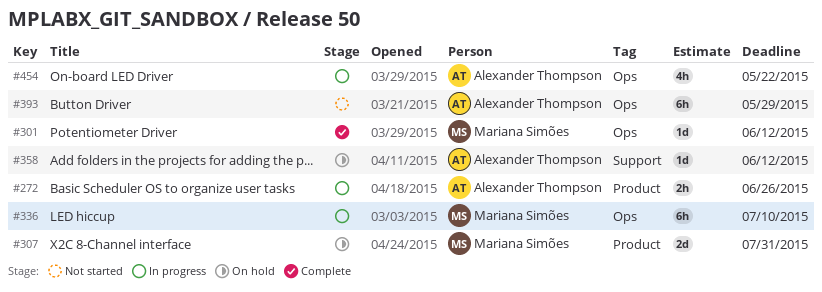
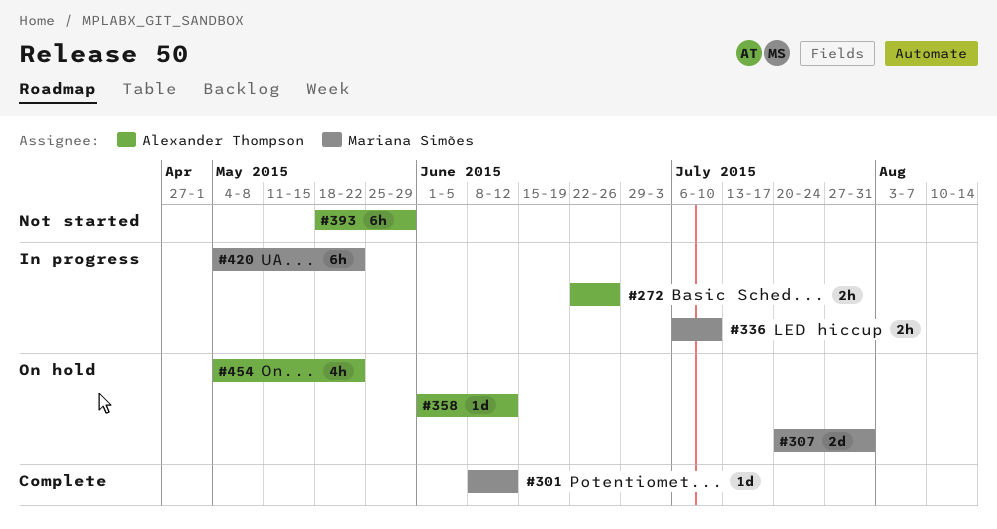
#336, estimate: 6h -> 2h
#420: none -> present
#454, status: In progress -> On hold

